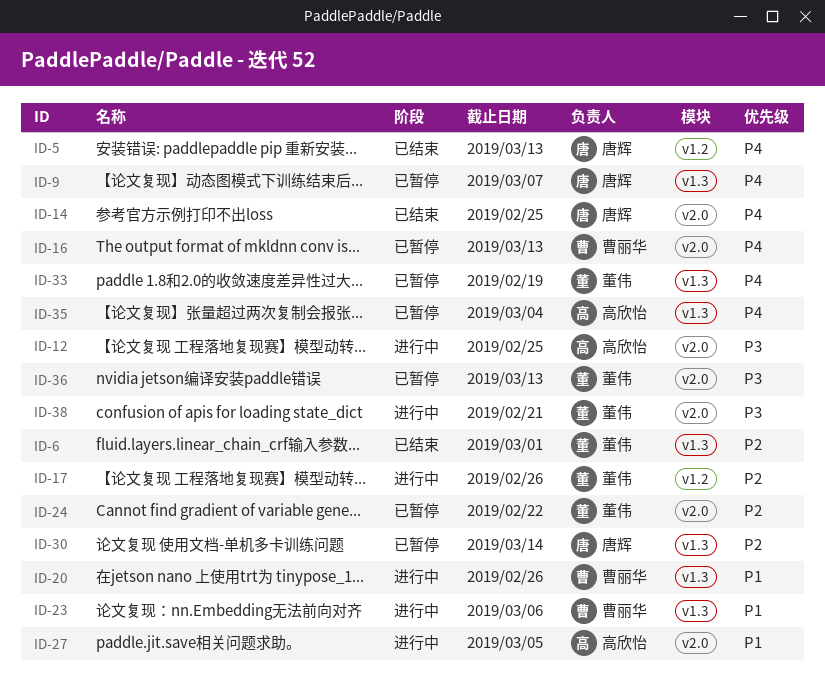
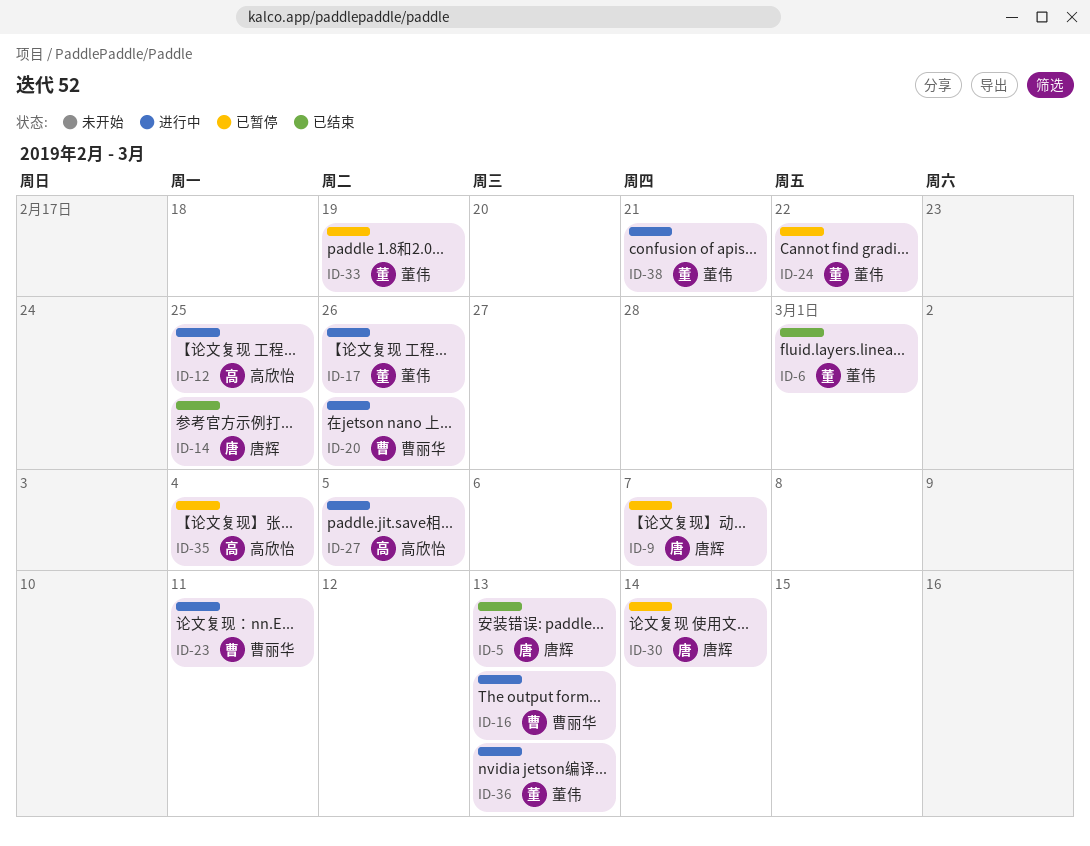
ID-16, status: 已暂停 -> 进行中
ID-23, due: Mar 6 -> Mar 11
ID-36, status: 已暂停 -> 进行中

